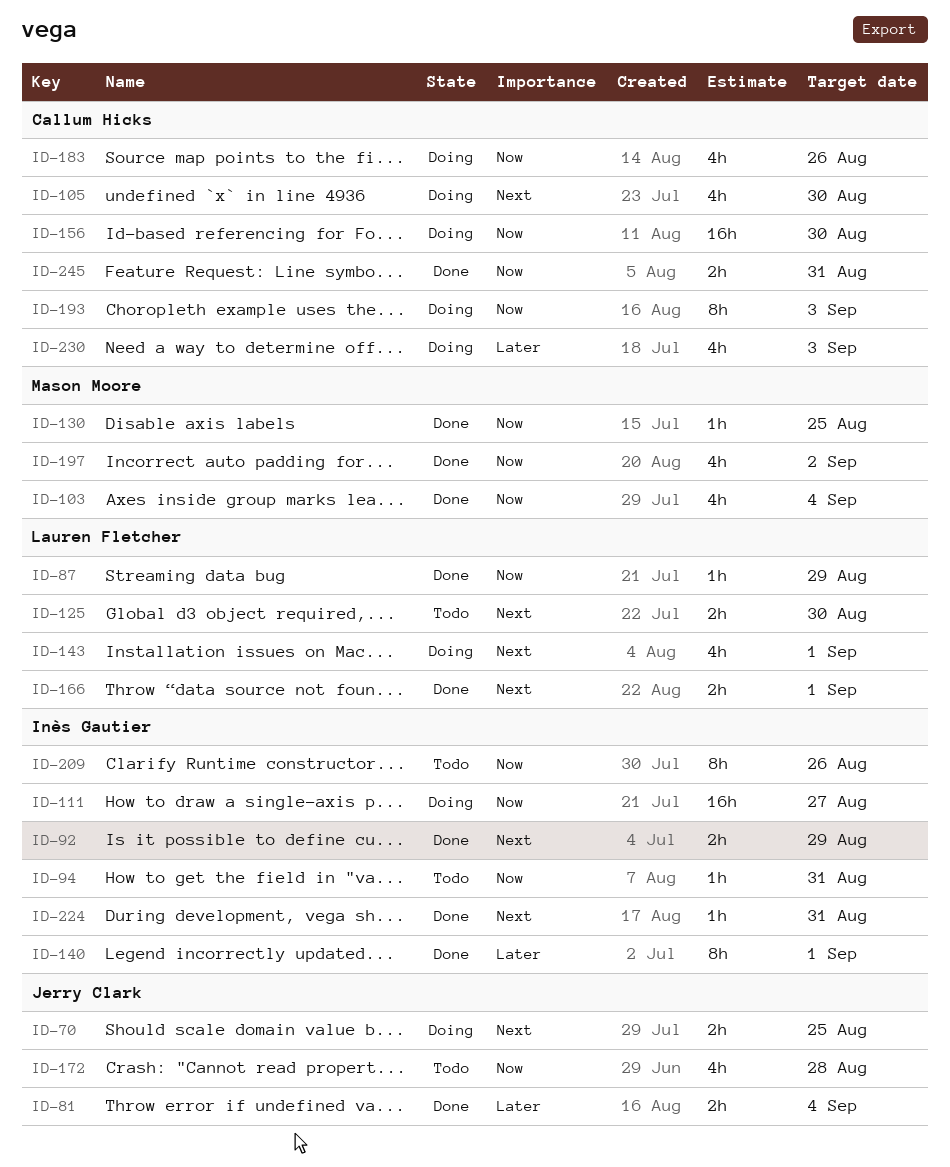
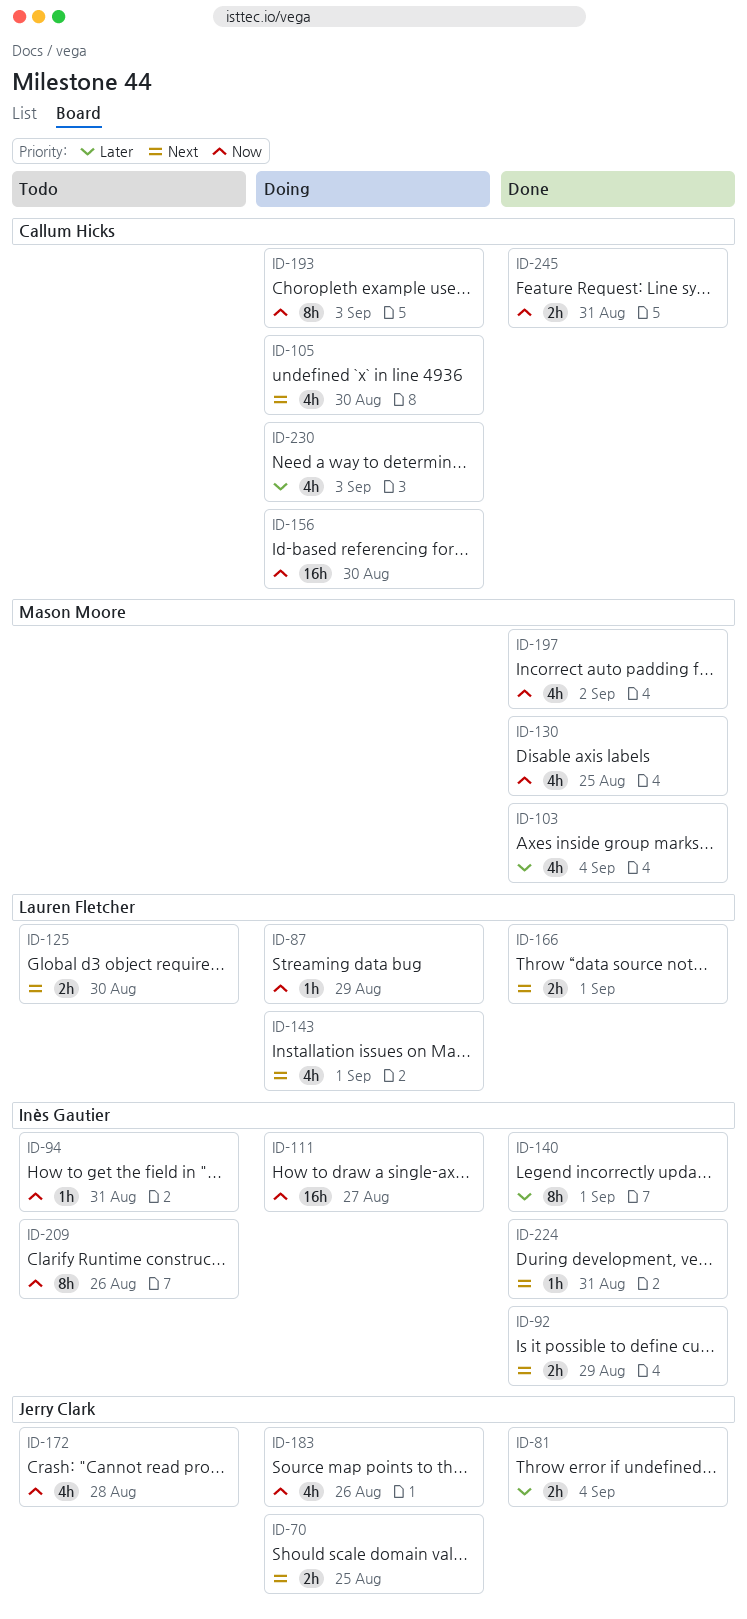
ID-87, status: Done -> Doing
ID-103, priority: Now -> Later
ID-130, estimate: 1h -> 4h
ID-183, owner: Callum Hicks -> Jerry Clark

